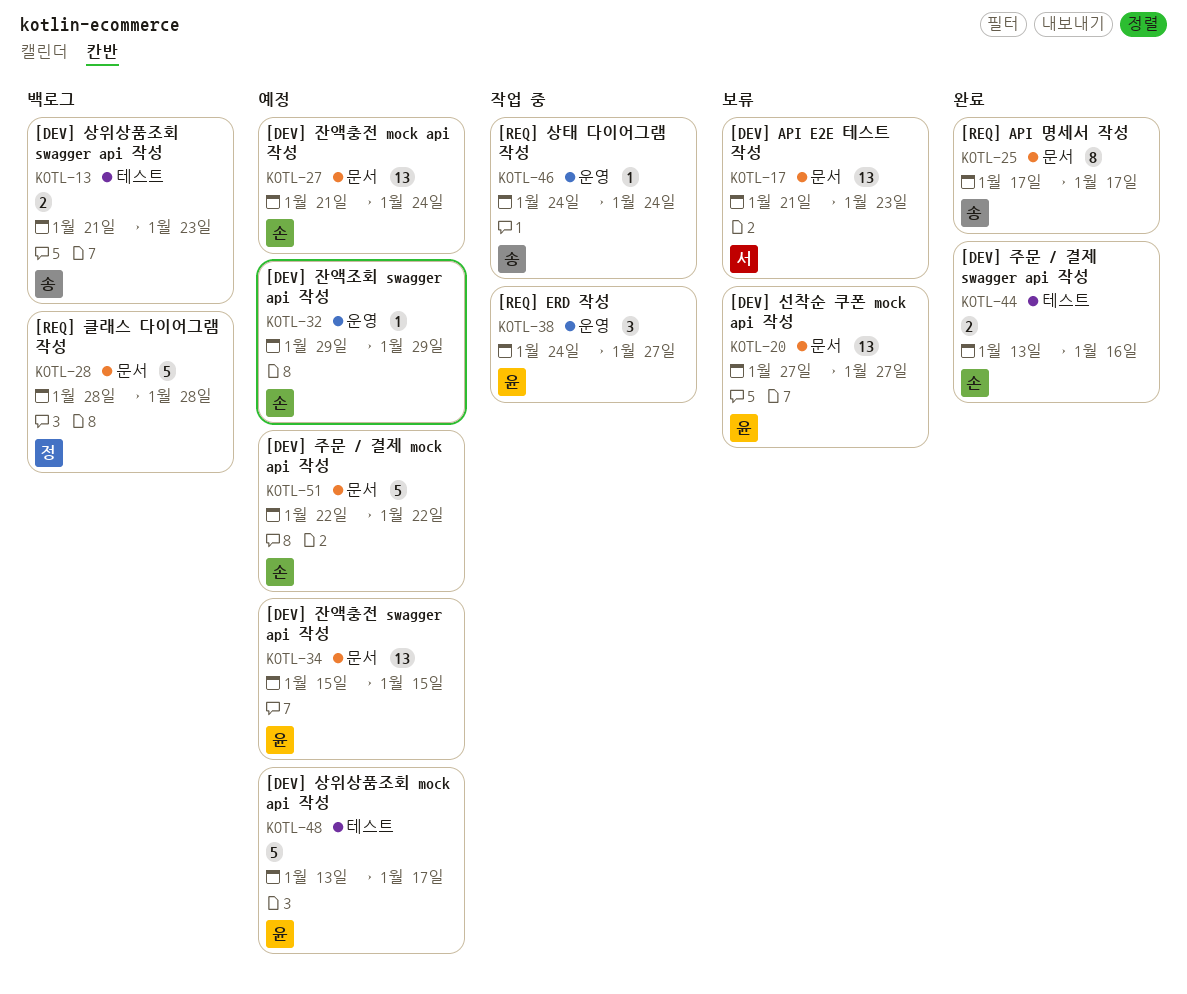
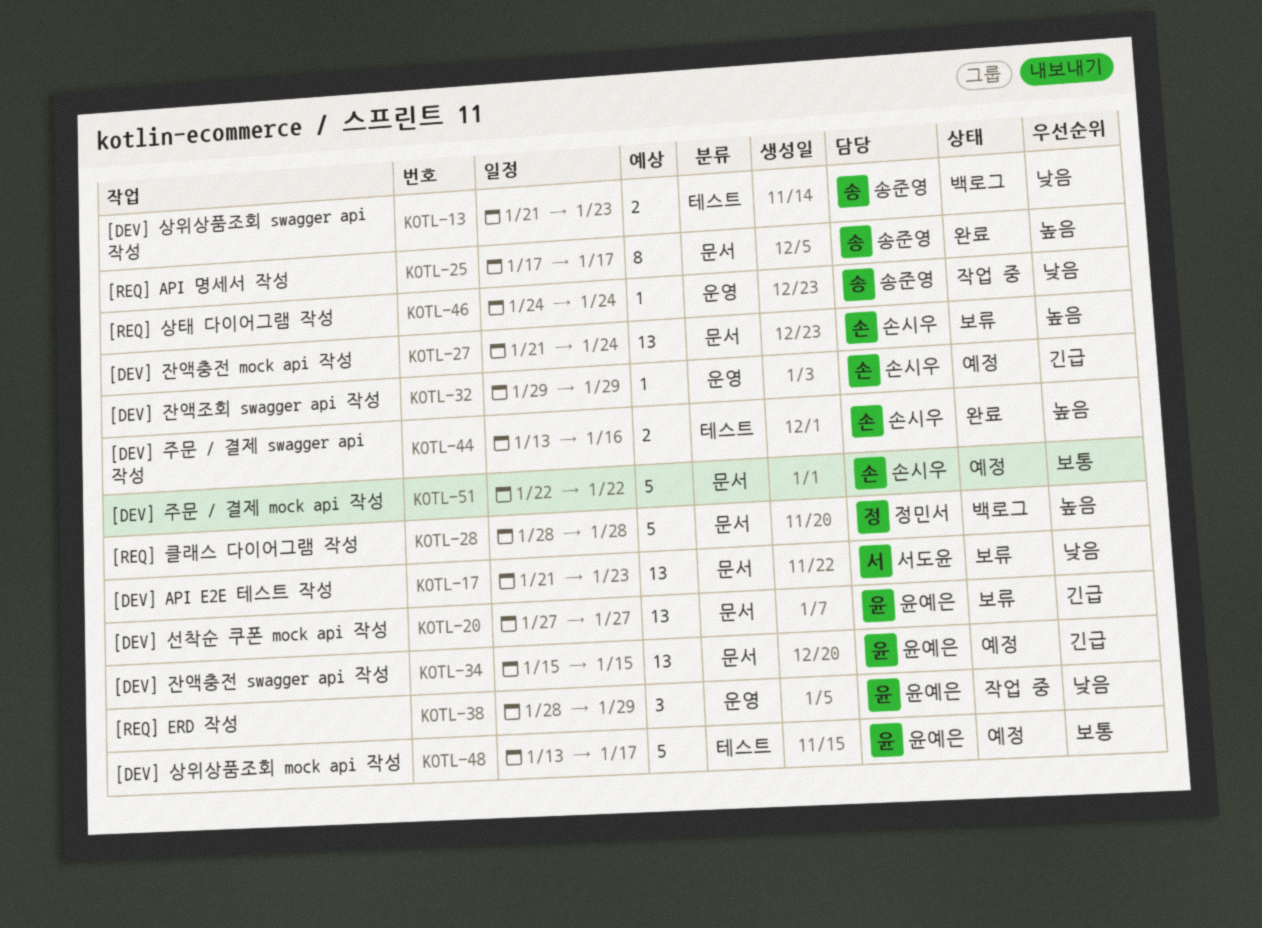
KOTL-27, status: 예정 -> 보류
KOTL-38, start: Jan 24 -> Jan 28
KOTL-38, due: Jan 27 -> Jan 29

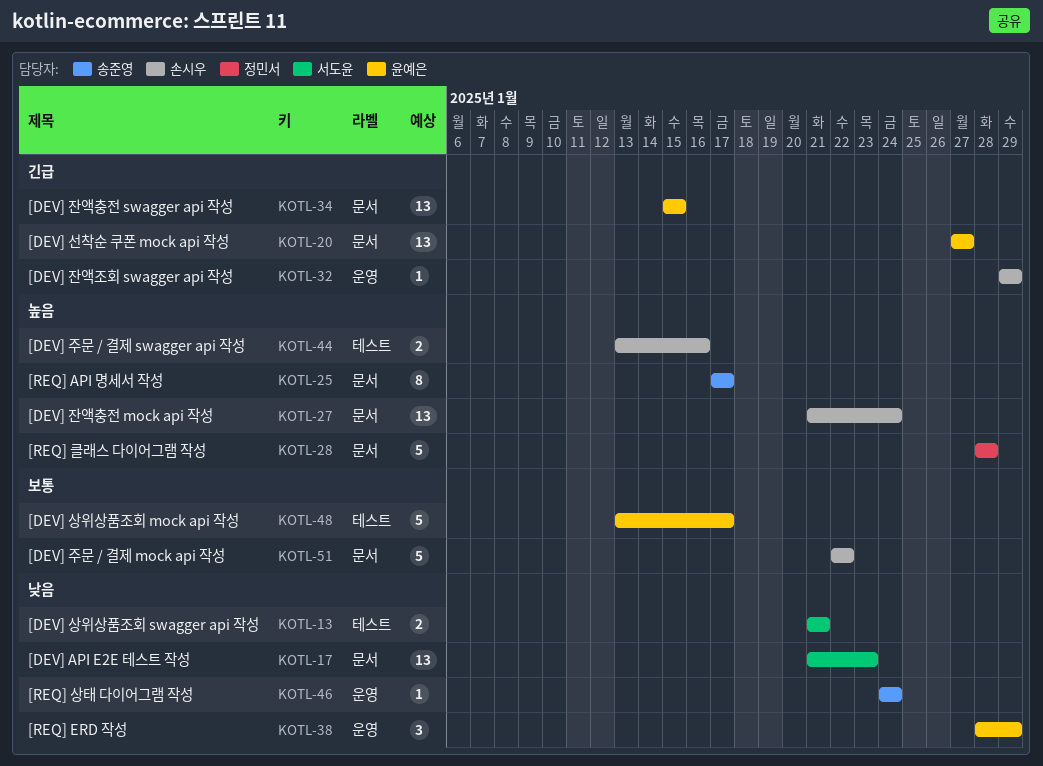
KOTL-13, owner: 송준영 -> 서도윤
KOTL-13, due: Jan 23 -> Jan 21

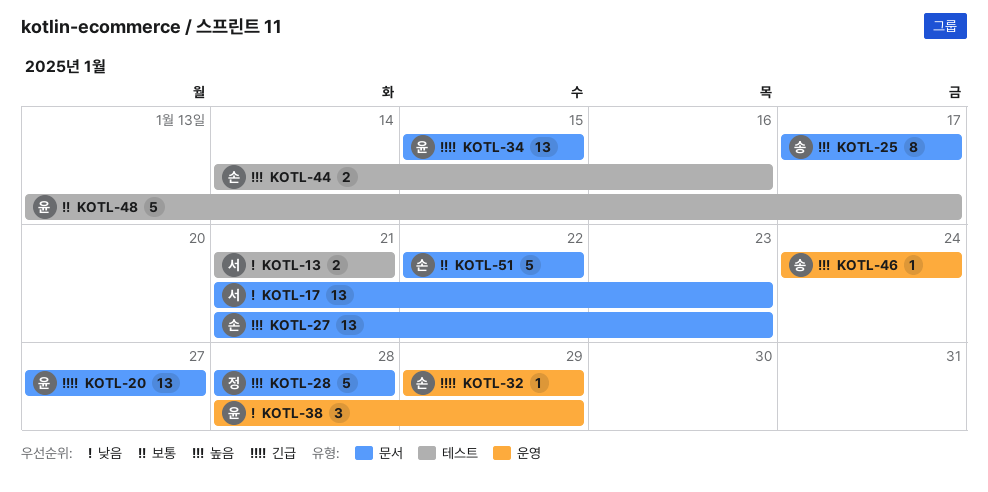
KOTL-27, due: Jan 24 -> Jan 23
KOTL-44, start: Jan 13 -> Jan 14
KOTL-46, priority: 낮음 -> 높음

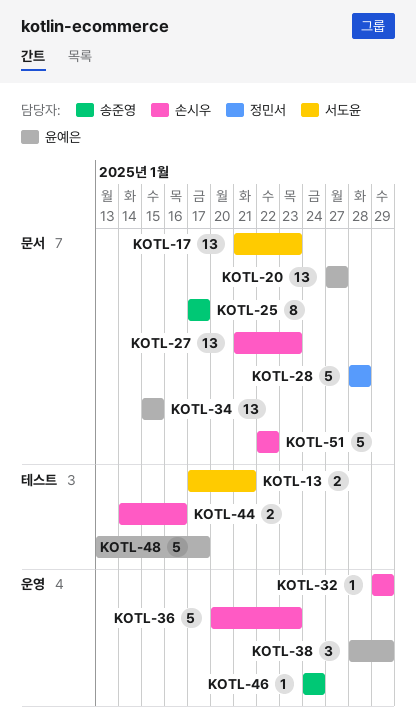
KOTL-13, start: Jan 21 -> Jan 17
KOTL-36: none -> present

